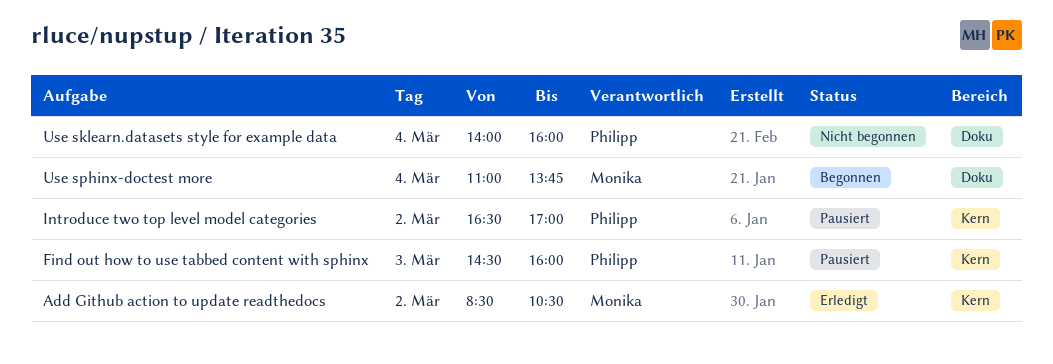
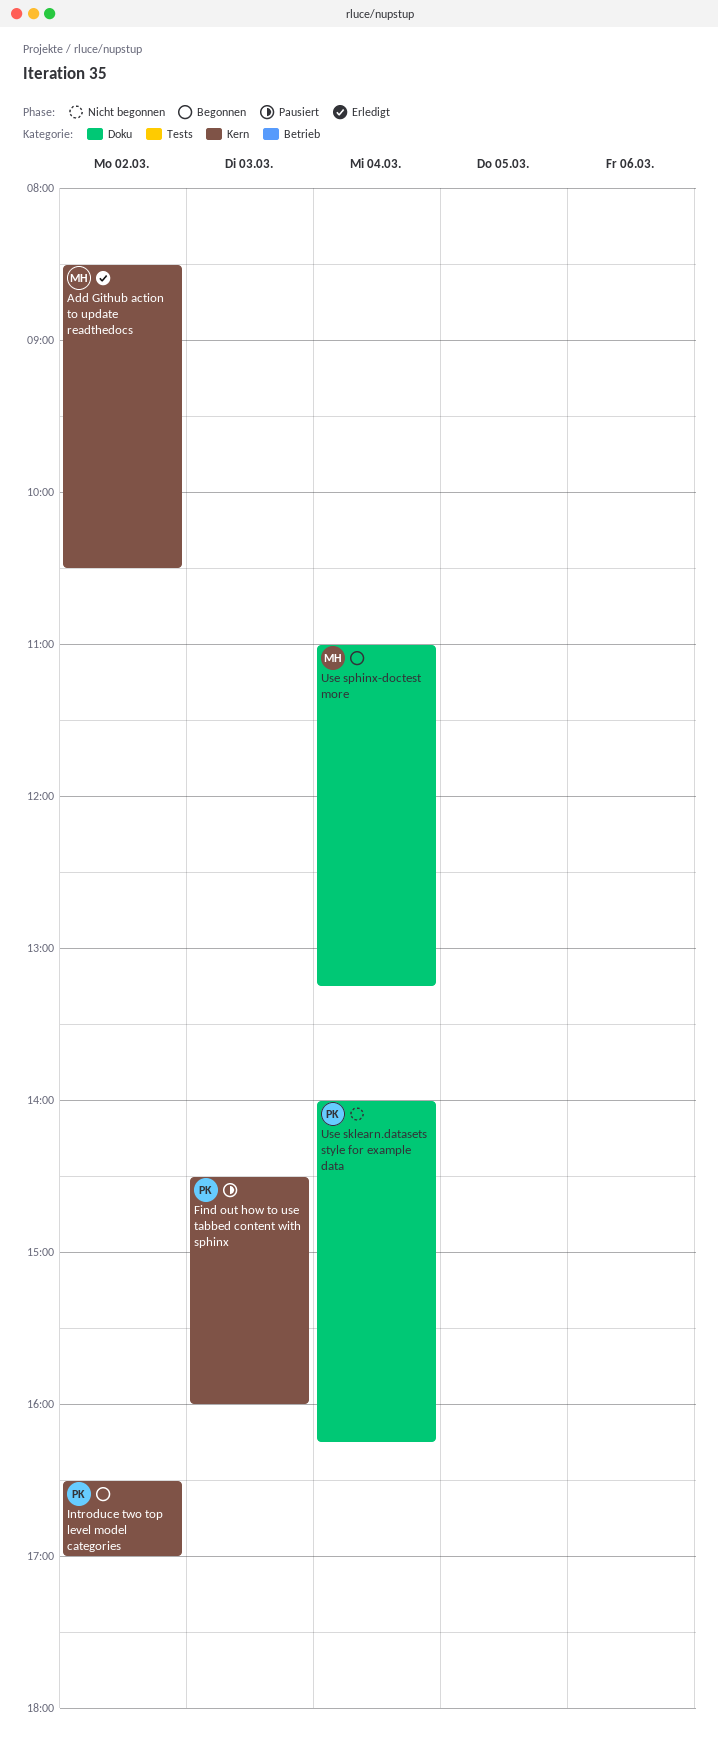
Introduce two top level model categories, status: Pausiert -> Begonnen
Use sklearn.datasets style for example data, ends: 16:00 -> 16:15
Use sphinx-doctest more, ends: 13:45 -> 13:15

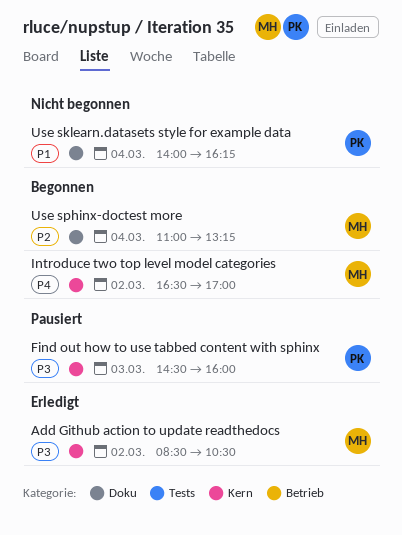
Introduce two top level model categories, owner: PK -> MH

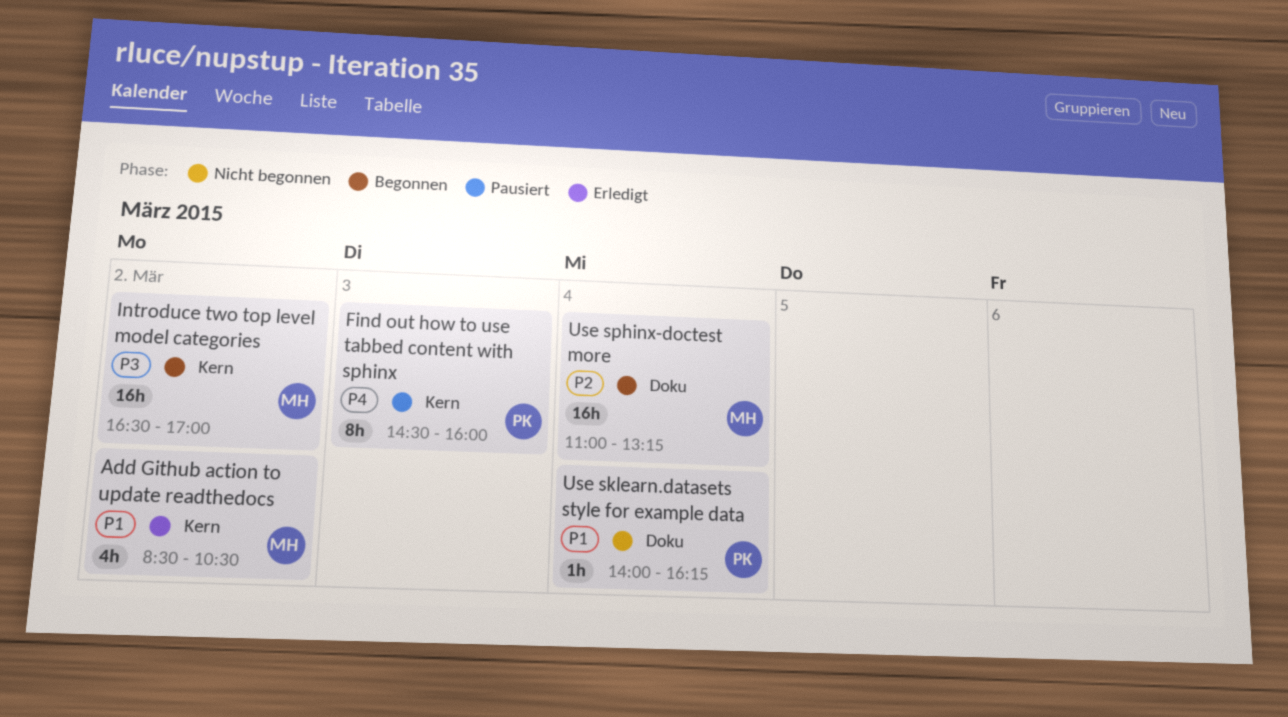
Add Github action to update readthedocs, priority: P3 -> P1
Find out how to use tabbed content with sphinx, priority: P3 -> P4
Introduce two top level model categories, priority: P4 -> P3

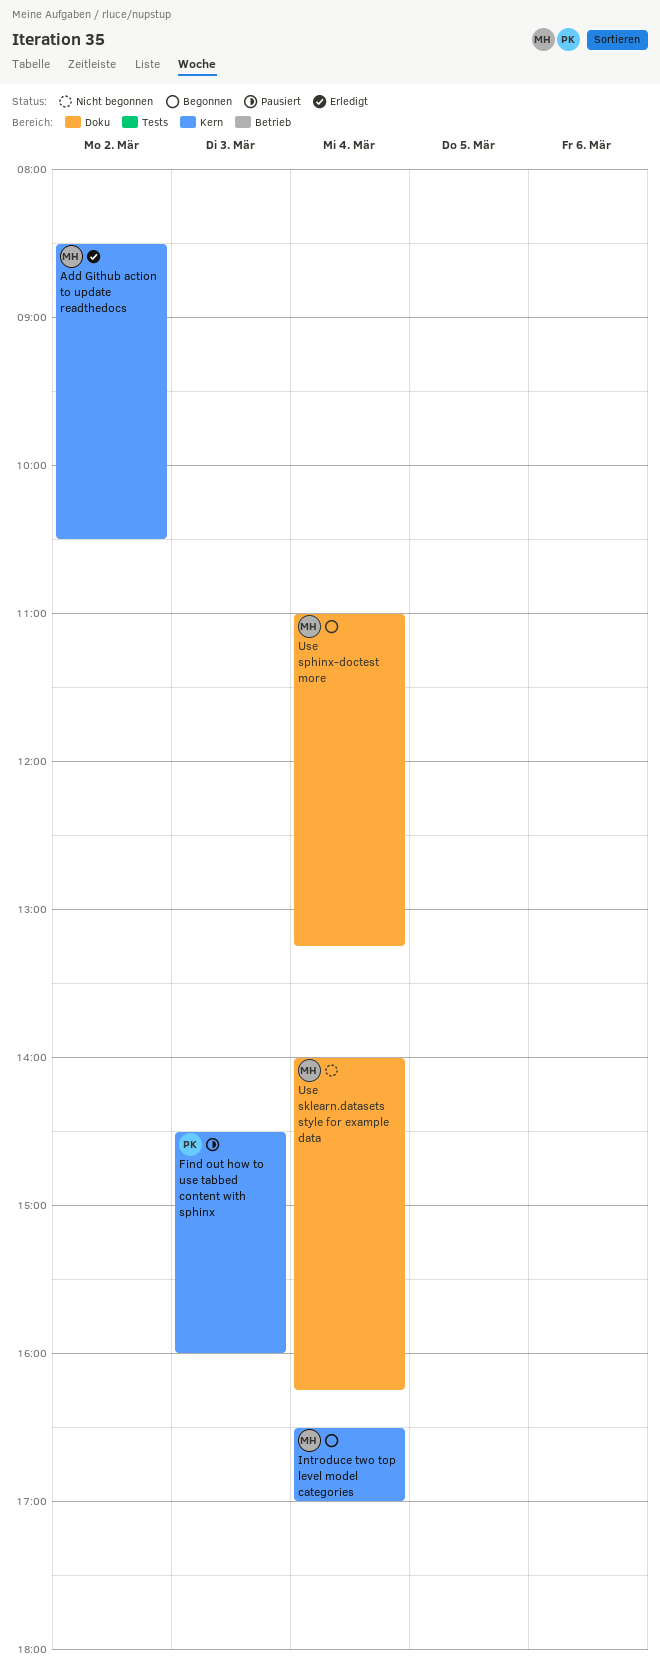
Introduce two top level model categories, day: Mar 2 -> Mar 4
Use sklearn.datasets style for example data, owner: PK -> MH

